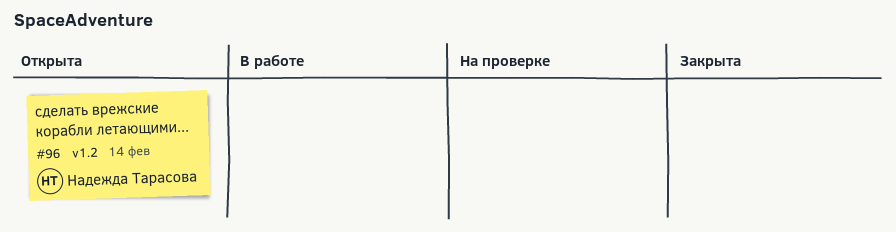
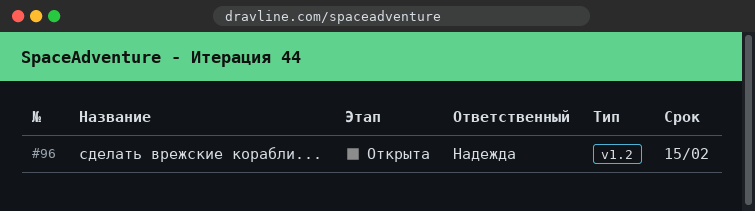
#96, due: Feb 14 -> Feb 15

